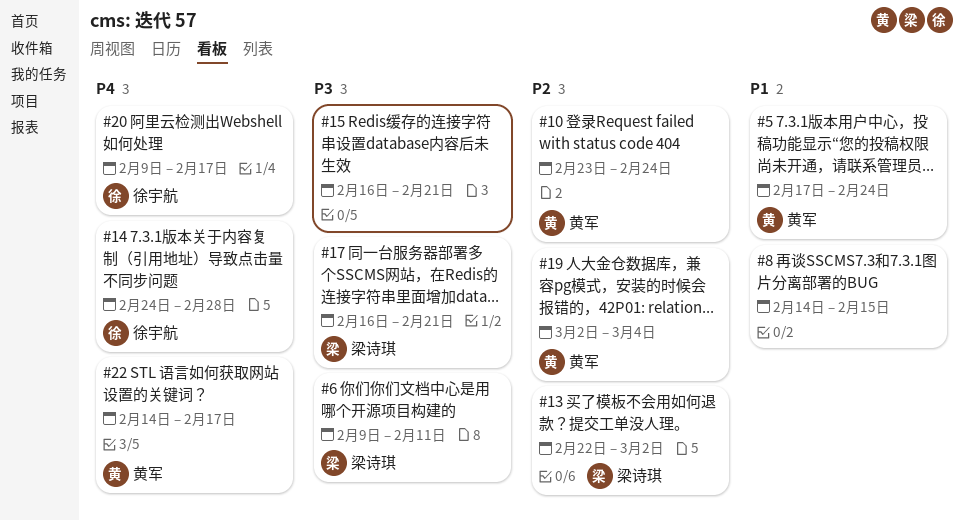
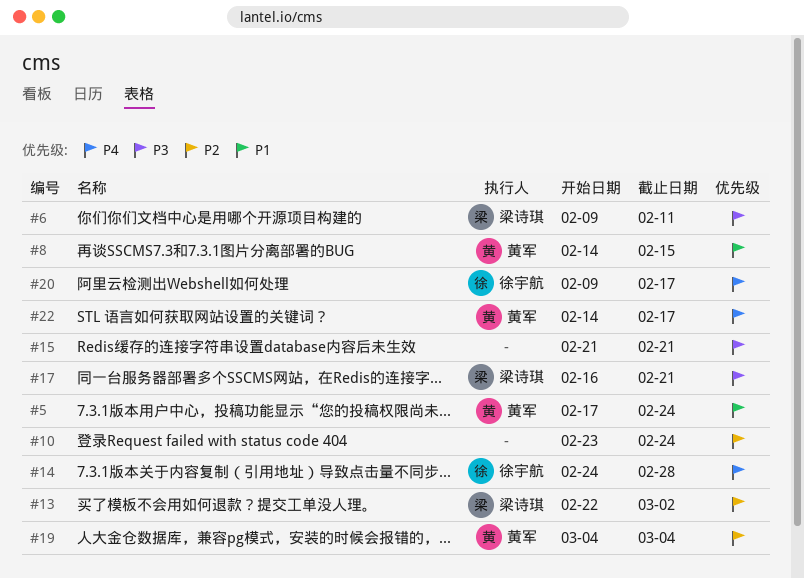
#8, owner: none -> 黄军
#10, owner: 黄军 -> none
#15, start: Feb 16 -> Feb 21
#19, start: Mar 2 -> Mar 4

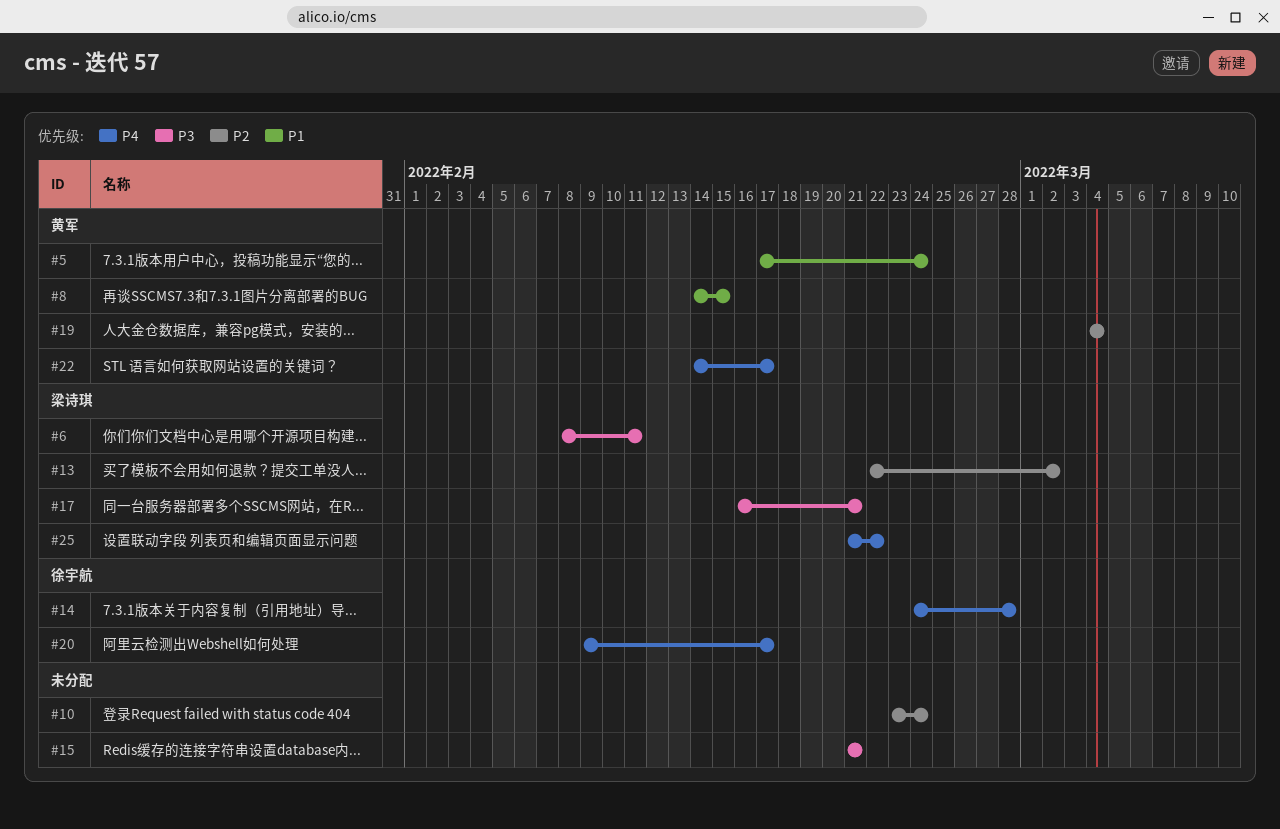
#6, start: Feb 9 -> Feb 8
#25: none -> present

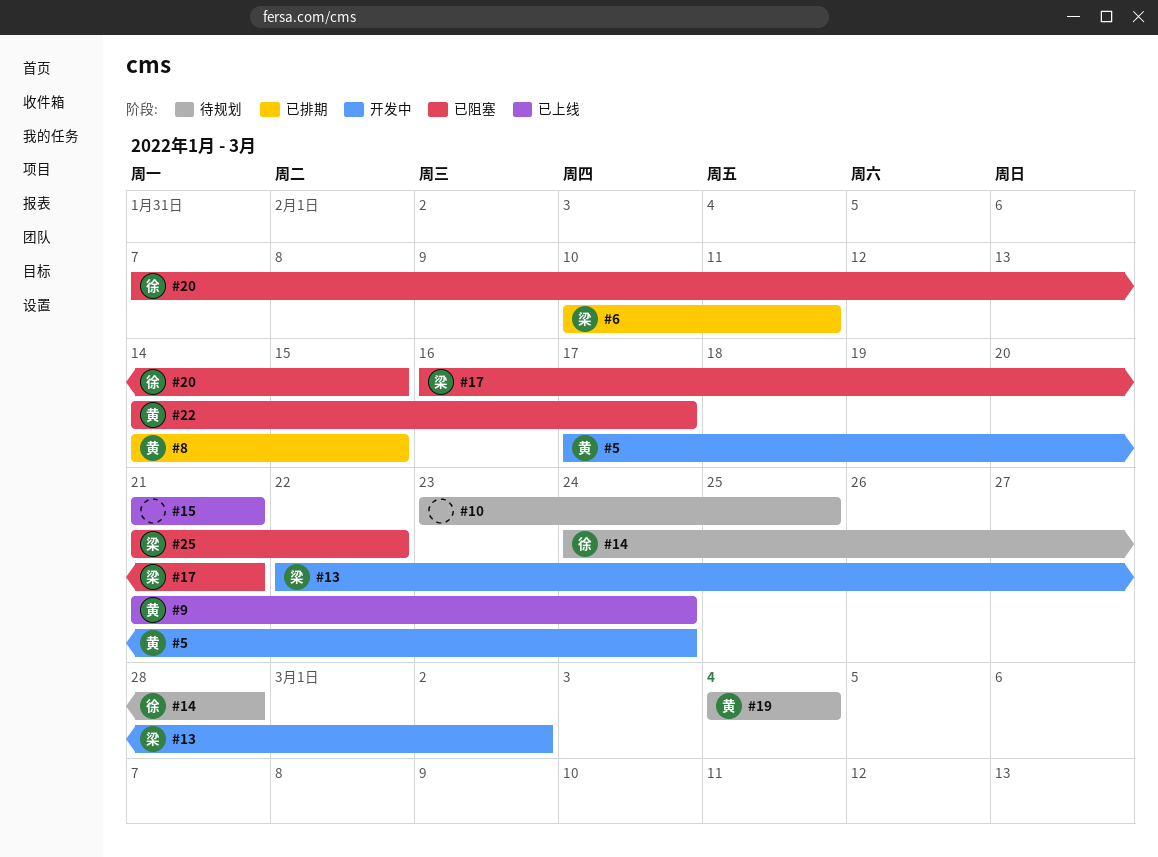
#6, start: Feb 8 -> Feb 10
#9: none -> present
#10, due: Feb 24 -> Feb 25
#20, start: Feb 9 -> Feb 7
#20, due: Feb 17 -> Feb 15

